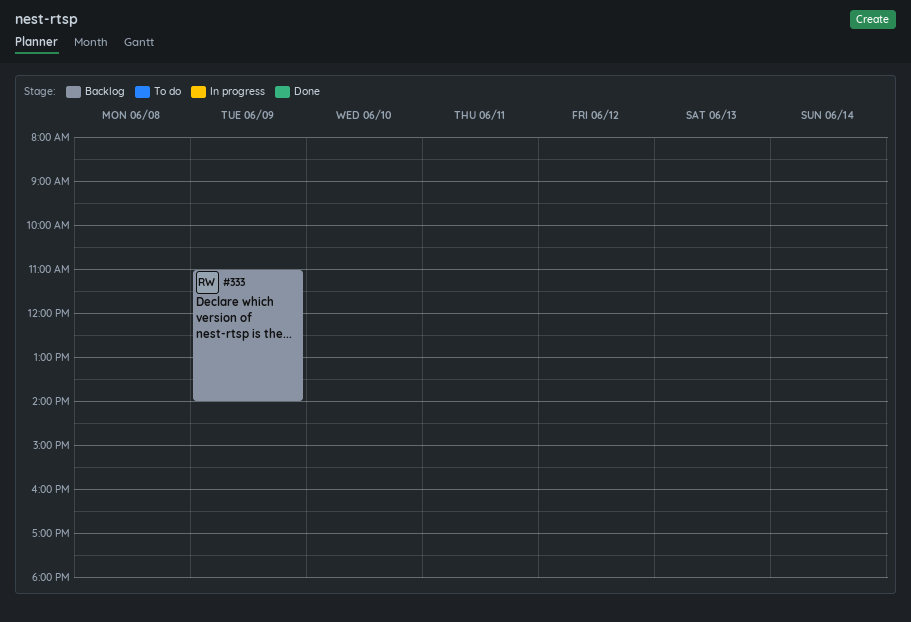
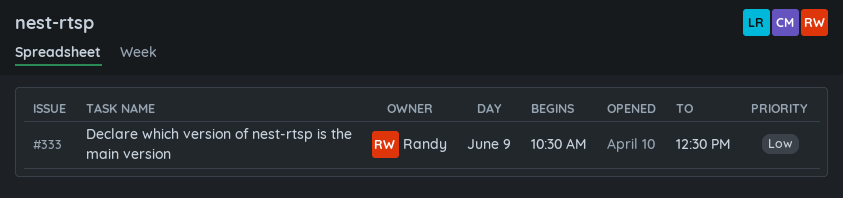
#333, begins: 11:00 -> 10:30
#333, ends: 14:00 -> 12:30

